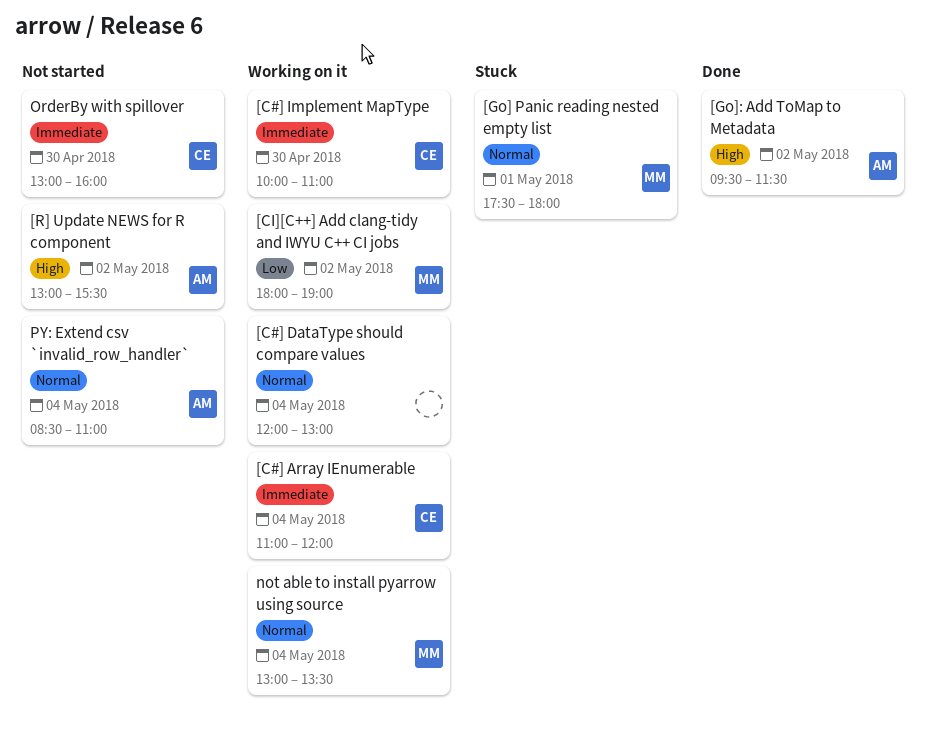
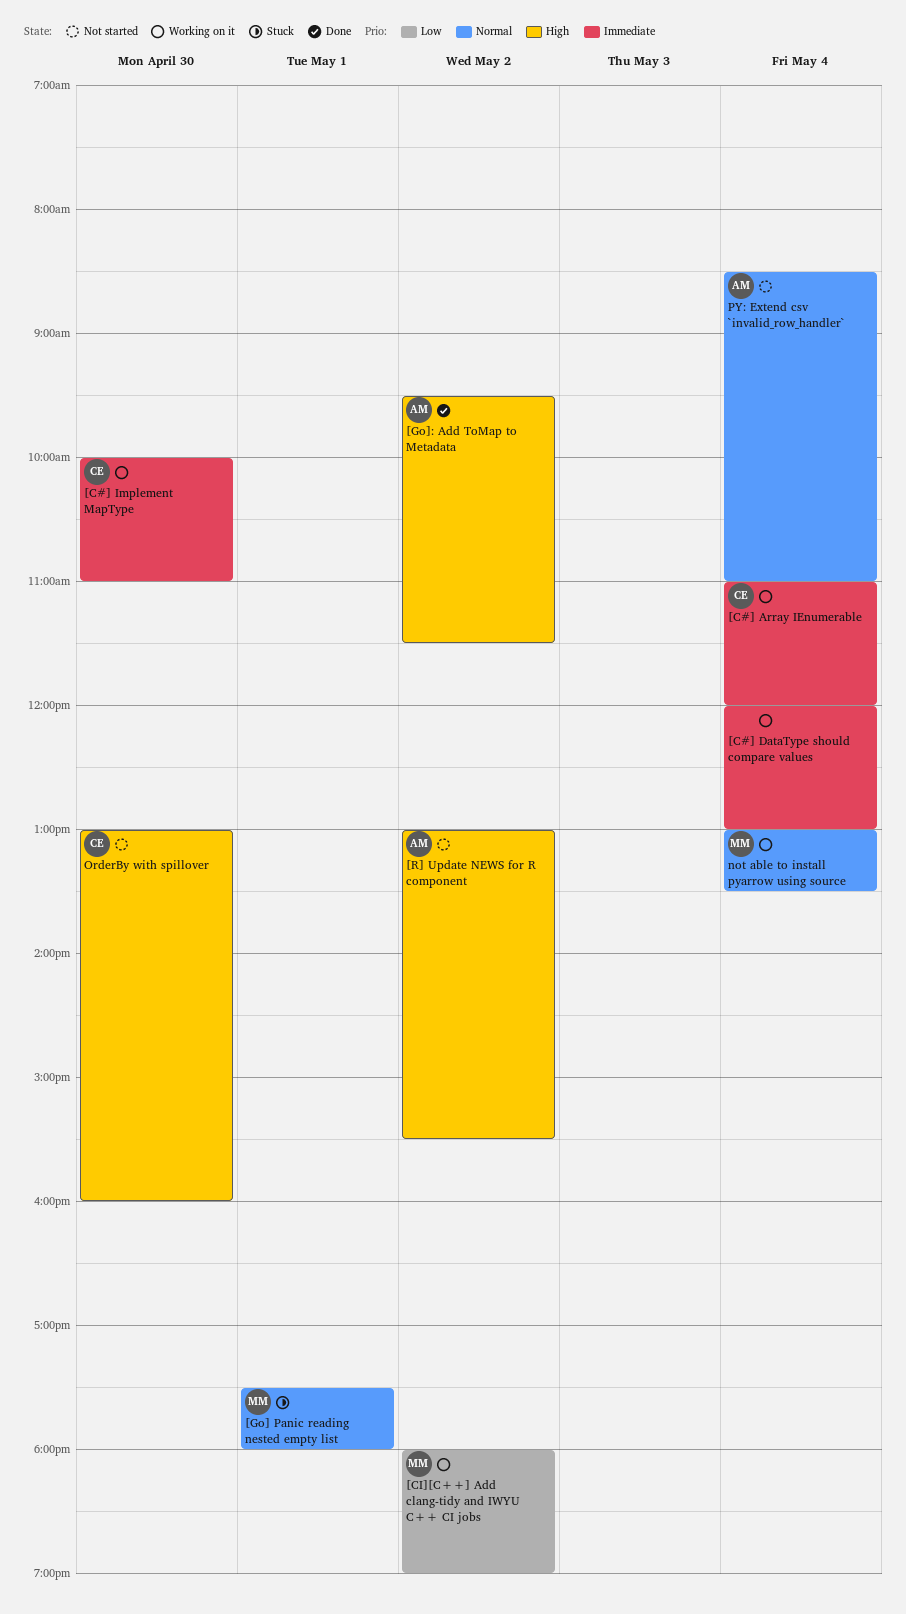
[C#] DataType should compare values, priority: Normal -> Immediate
OrderBy with spillover, priority: Immediate -> High

